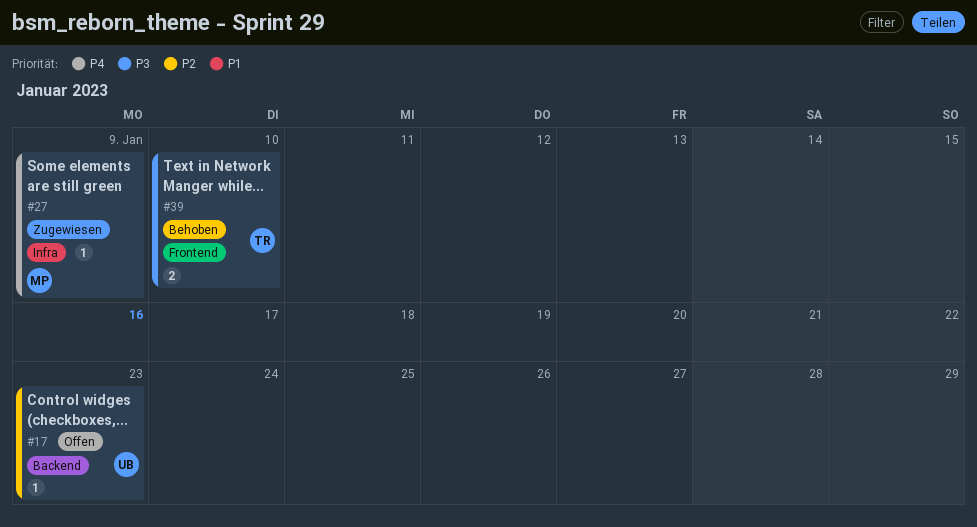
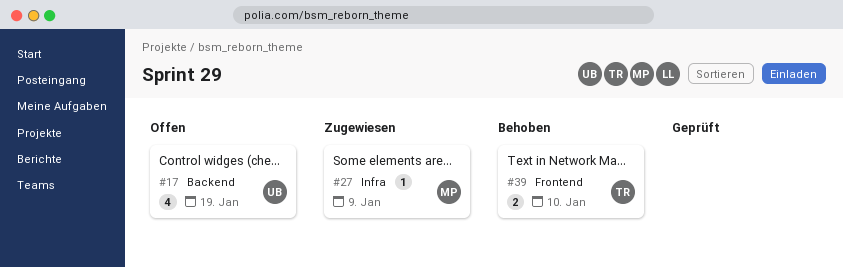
#17, estimate: 1 -> 4
#17, due: Jan 23 -> Jan 19

